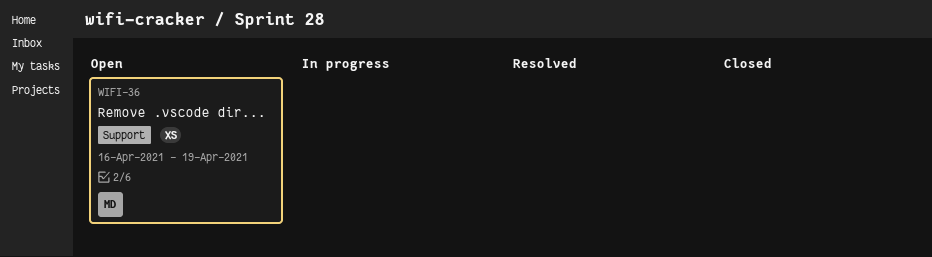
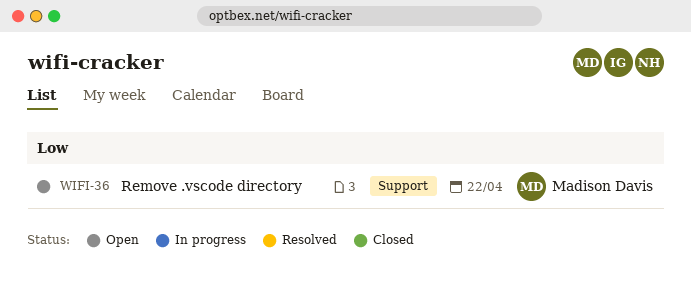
WIFI-36, due: Apr 19 -> Apr 22

